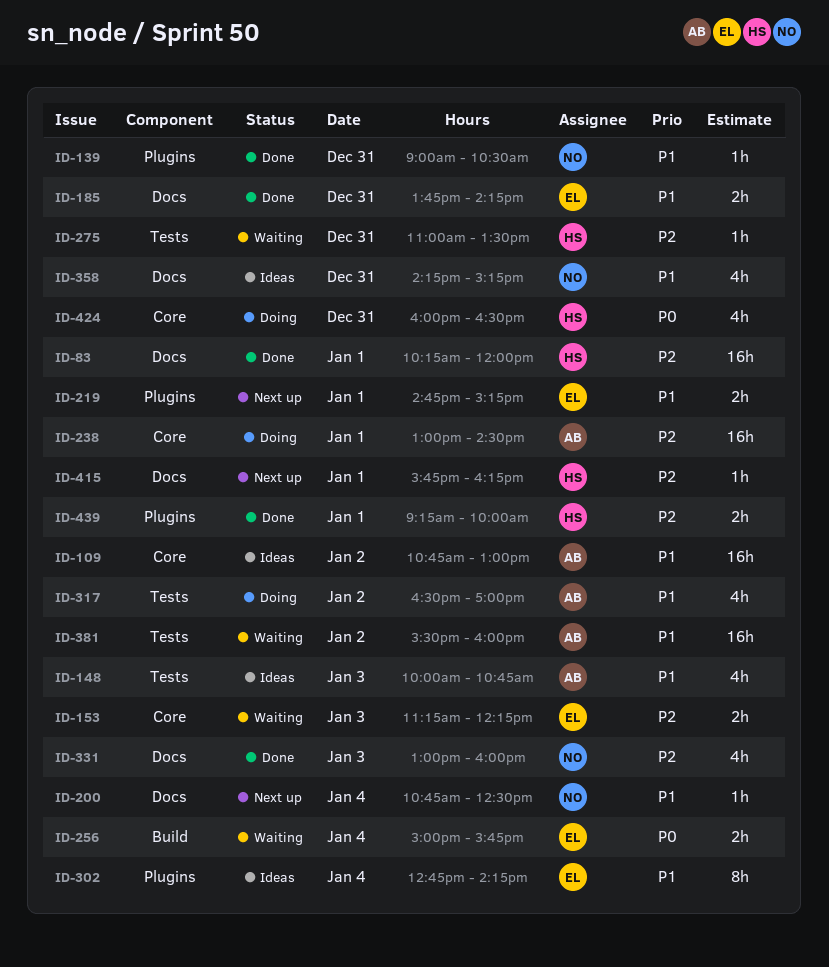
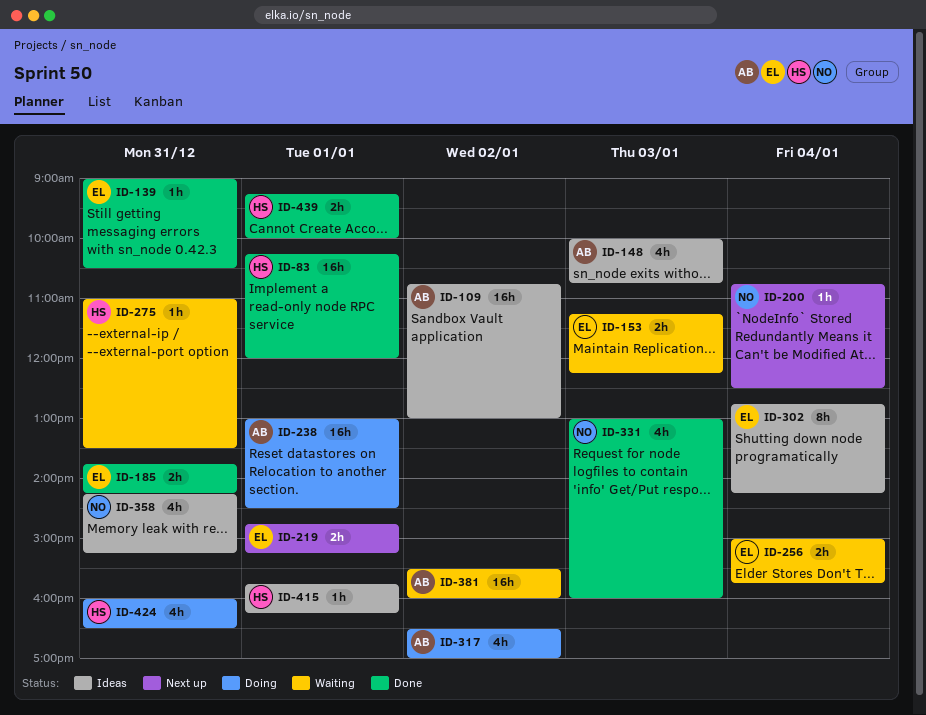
ID-139, owner: NO -> EL
ID-415, status: Next up -> Ideas

